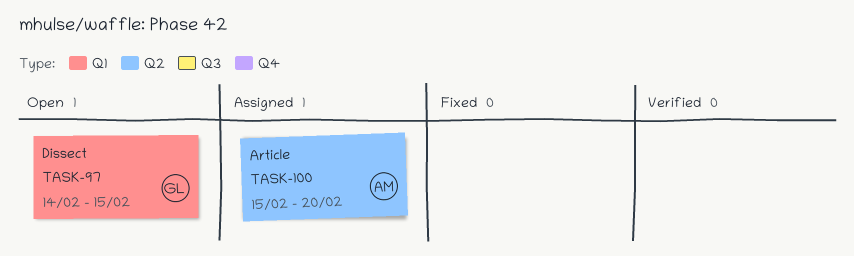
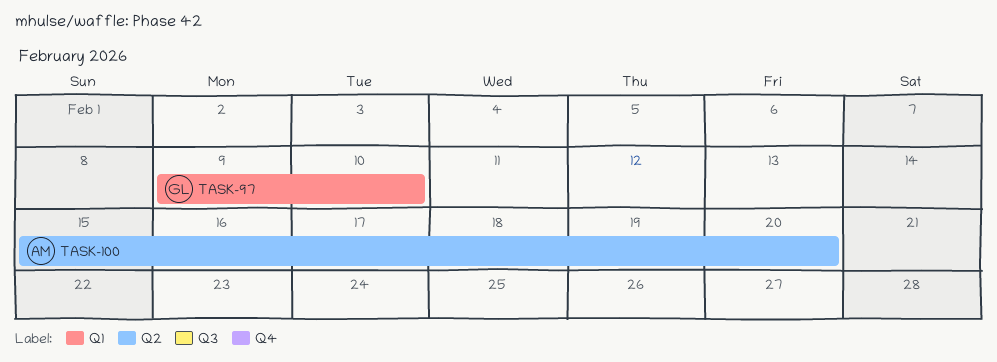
TASK-97, start: Feb 14 -> Feb 9
TASK-97, due: Feb 15 -> Feb 10

